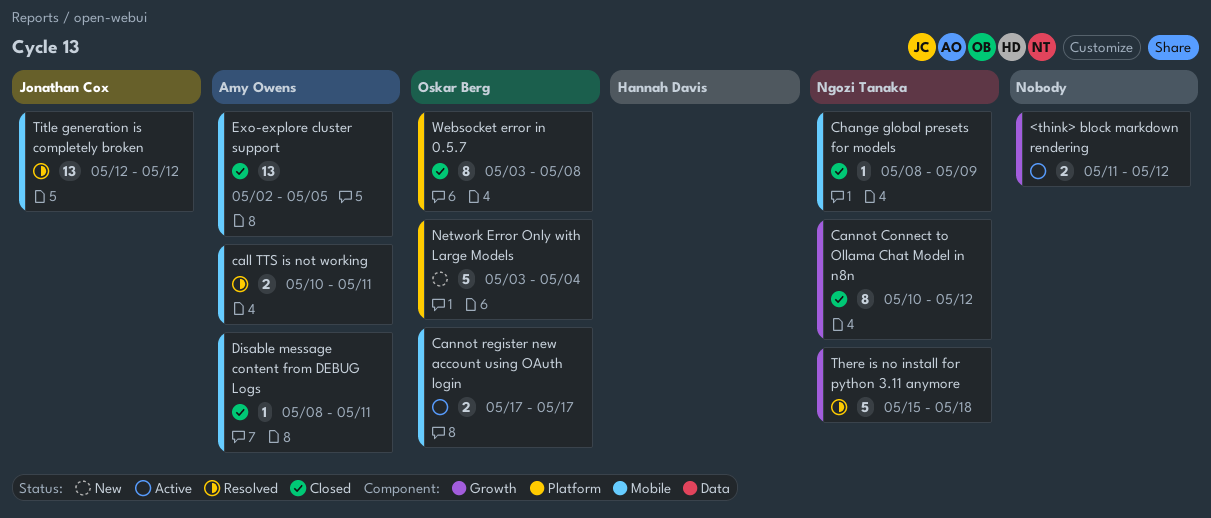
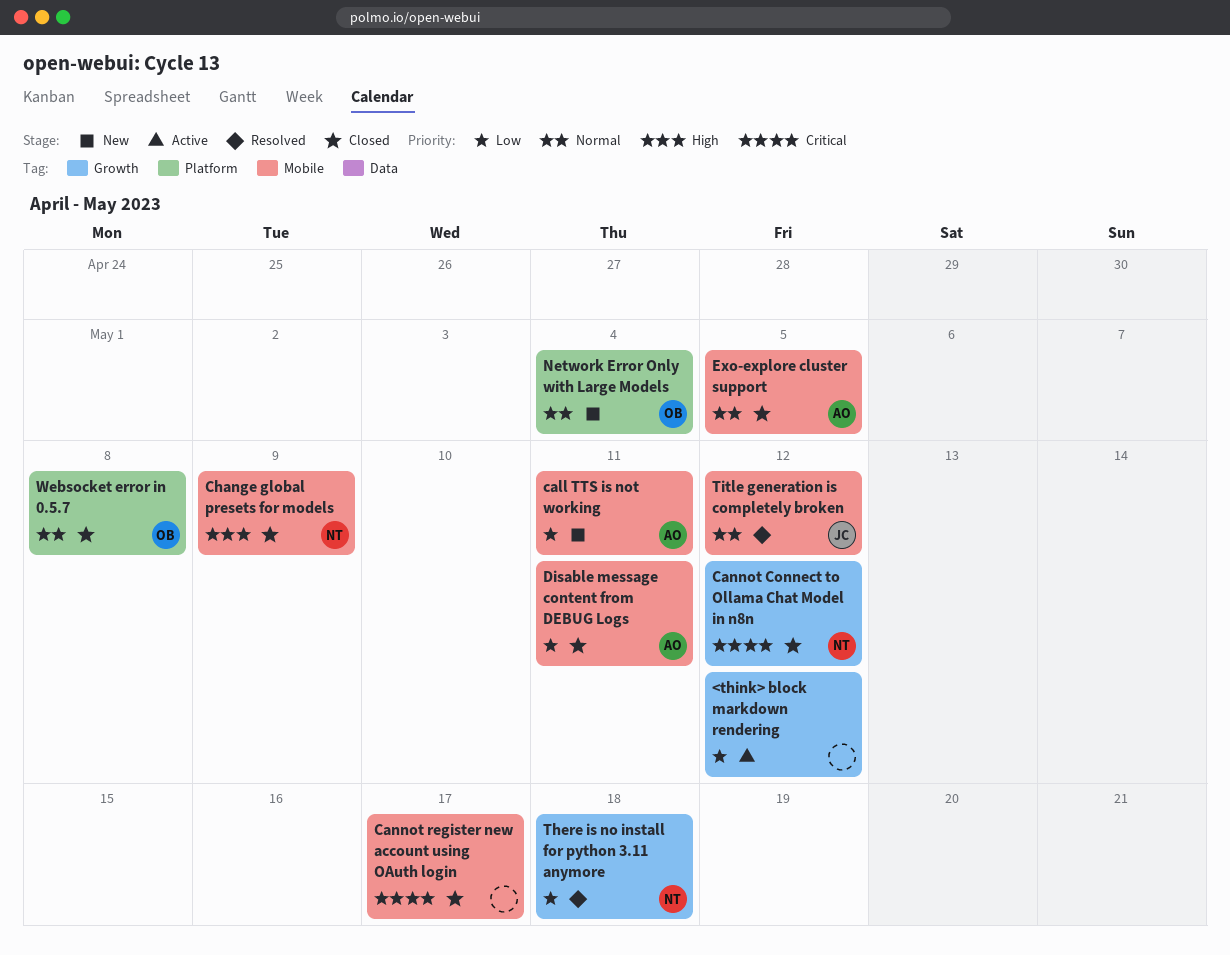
call TTS is not working, status: Resolved -> New
Cannot register new account using OAuth login, status: Active -> Closed
Cannot register new account using OAuth login, owner: Oskar Berg -> none

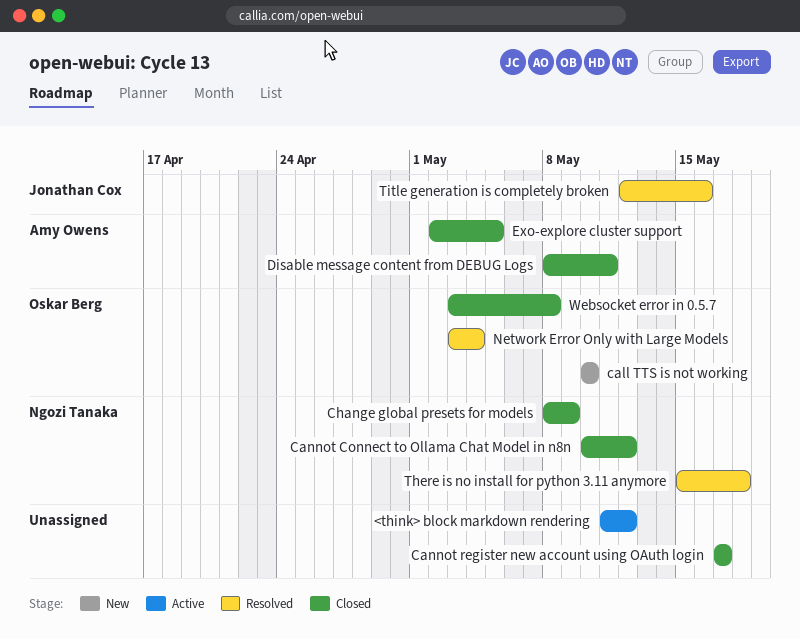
call TTS is not working, owner: Amy Owens -> Oskar Berg
call TTS is not working, due: May 11 -> May 10
Network Error Only with Large Models, status: New -> Resolved
Title generation is completely broken, due: May 12 -> May 16

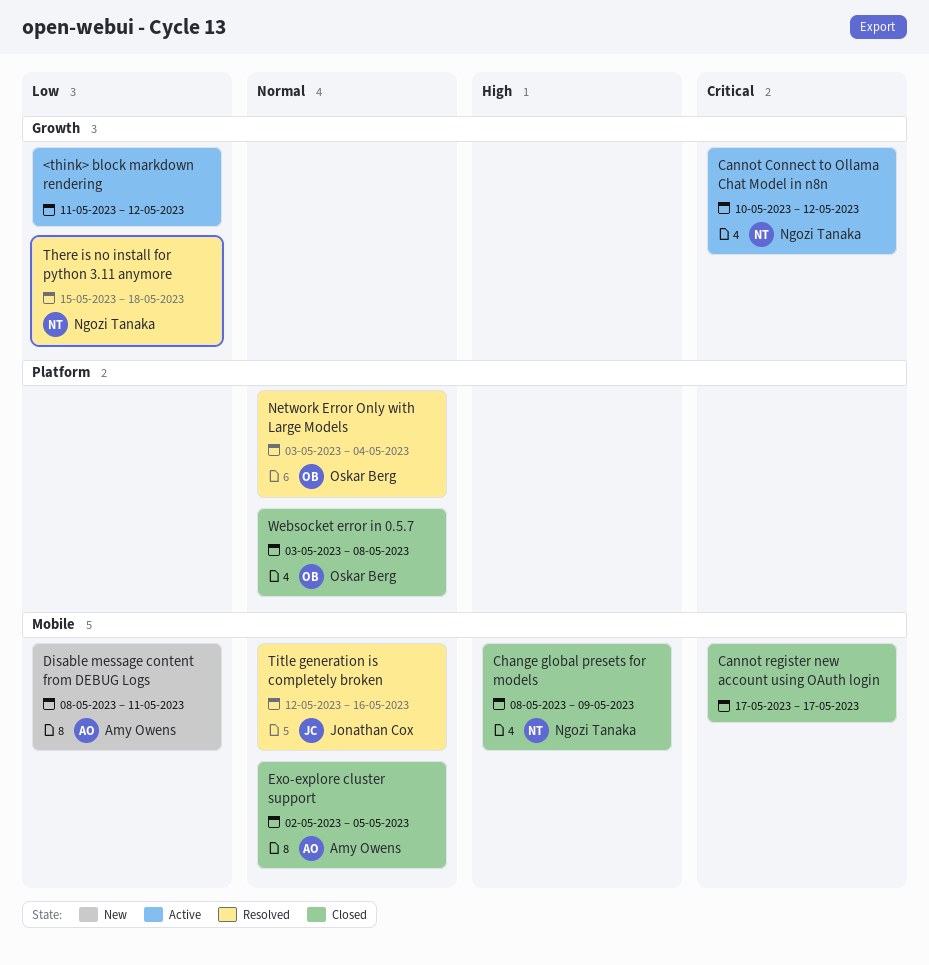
call TTS is not working: present -> none
Cannot Connect to Ollama Chat Model in n8n, status: Closed -> Active
Disable message content from DEBUG Logs, status: Closed -> New

